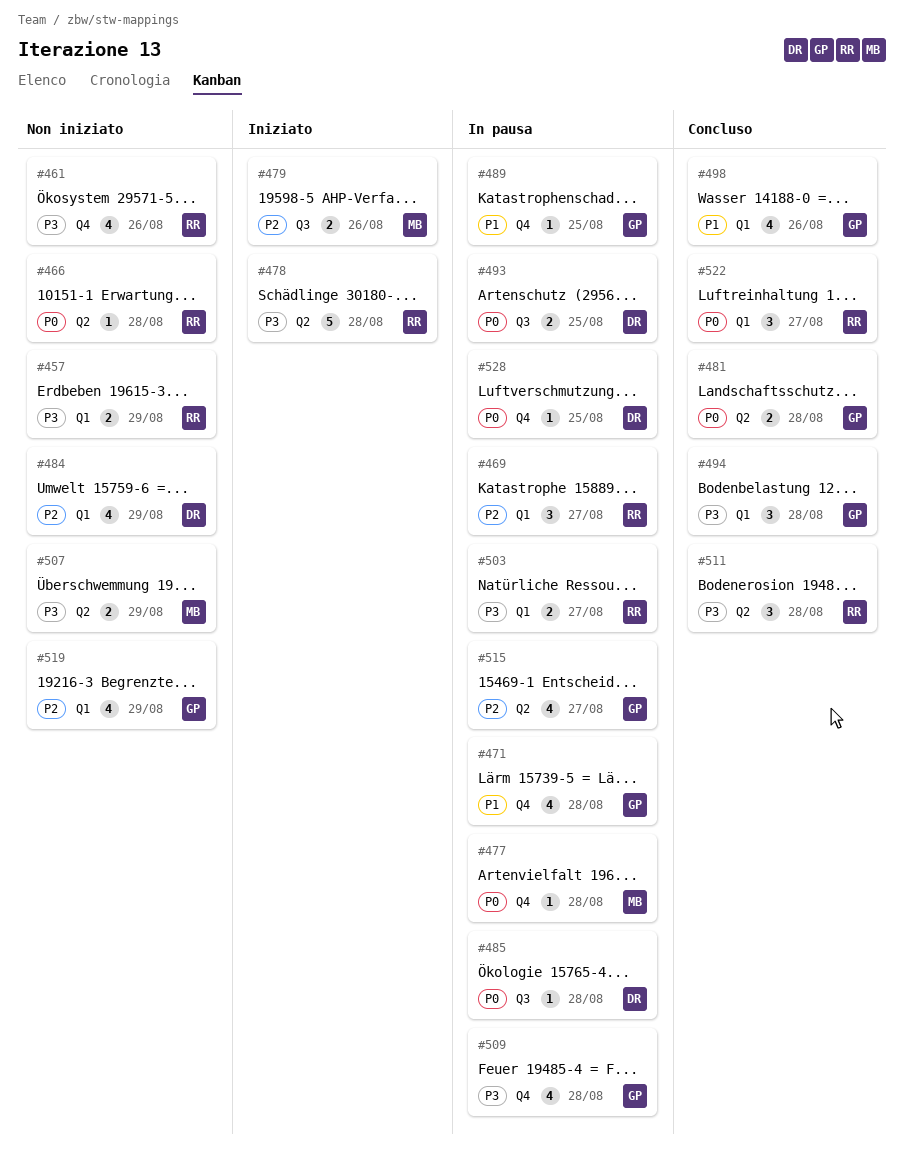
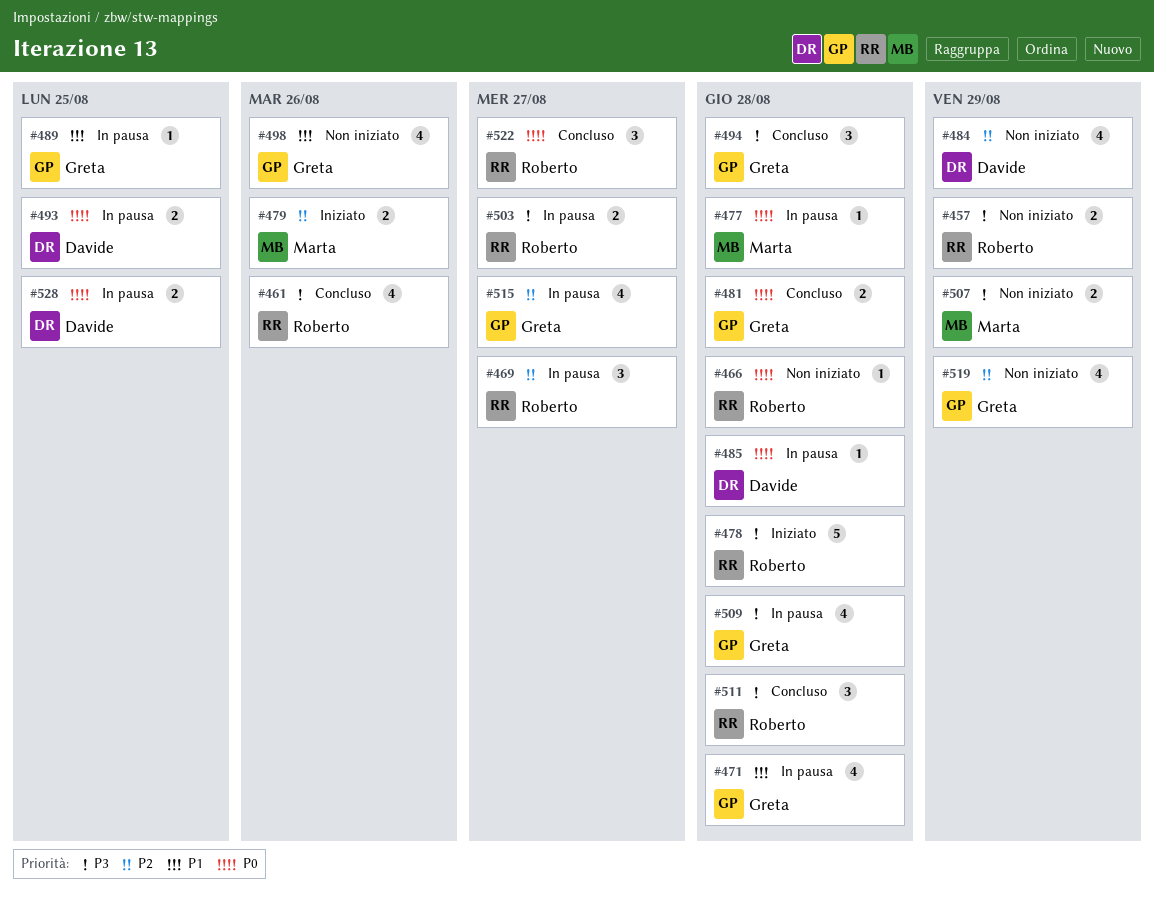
#461, status: Non iniziato -> Concluso
#498, status: Concluso -> Non iniziato
#528, estimate: 1 -> 2

